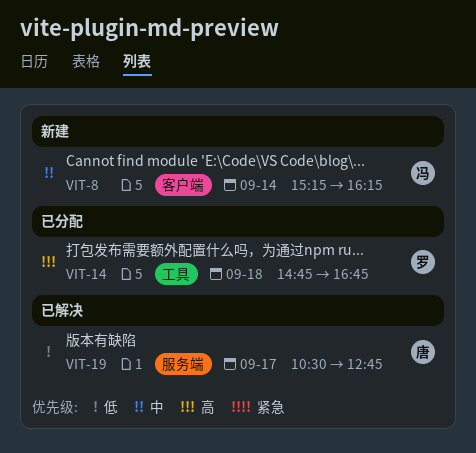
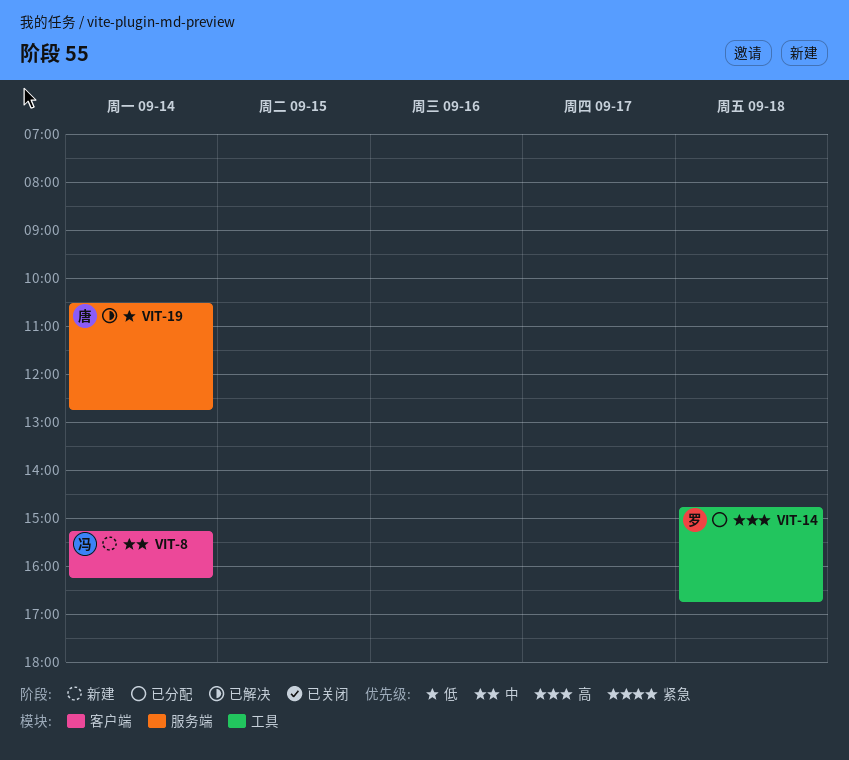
VIT-19, day: Sep 17 -> Sep 14

